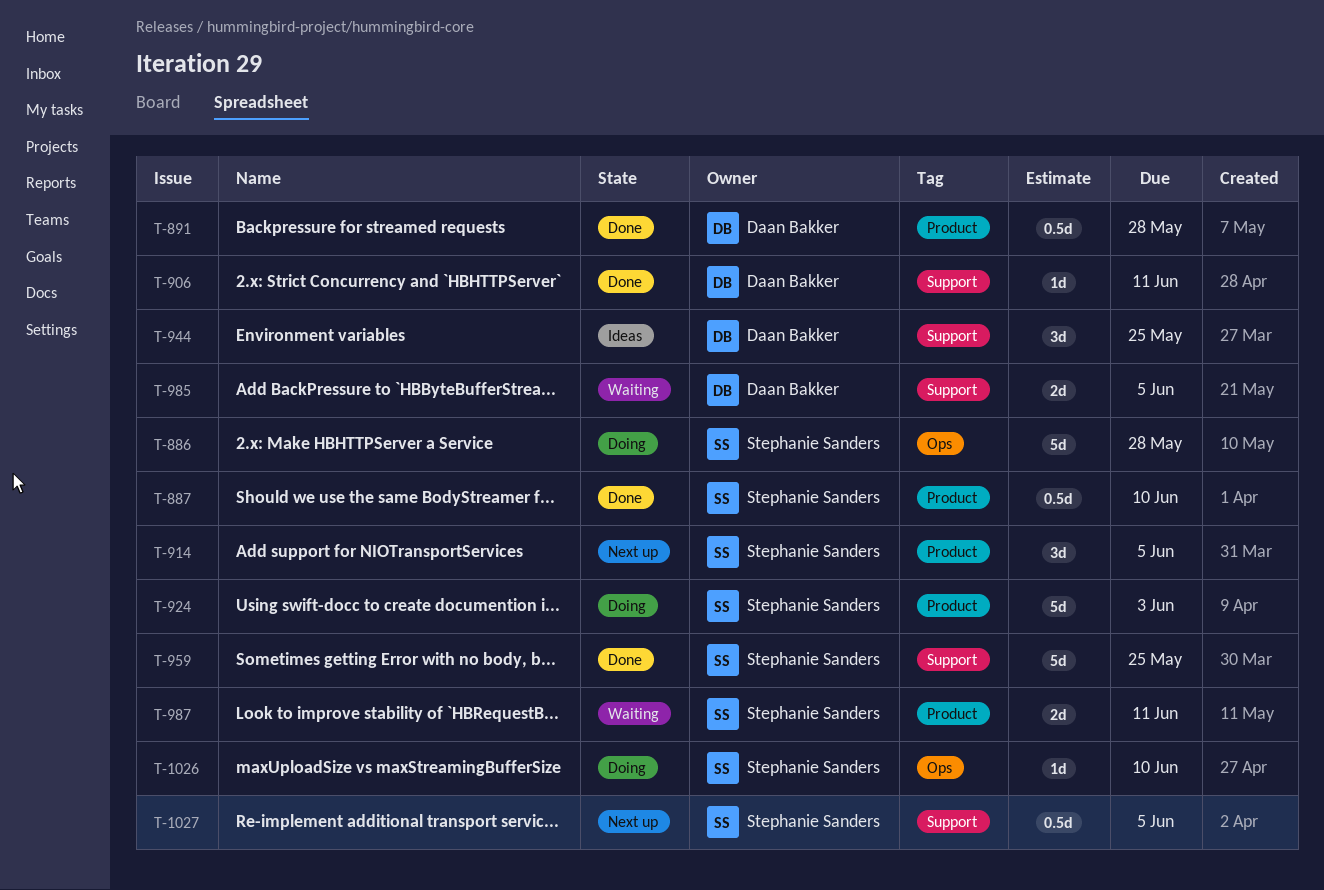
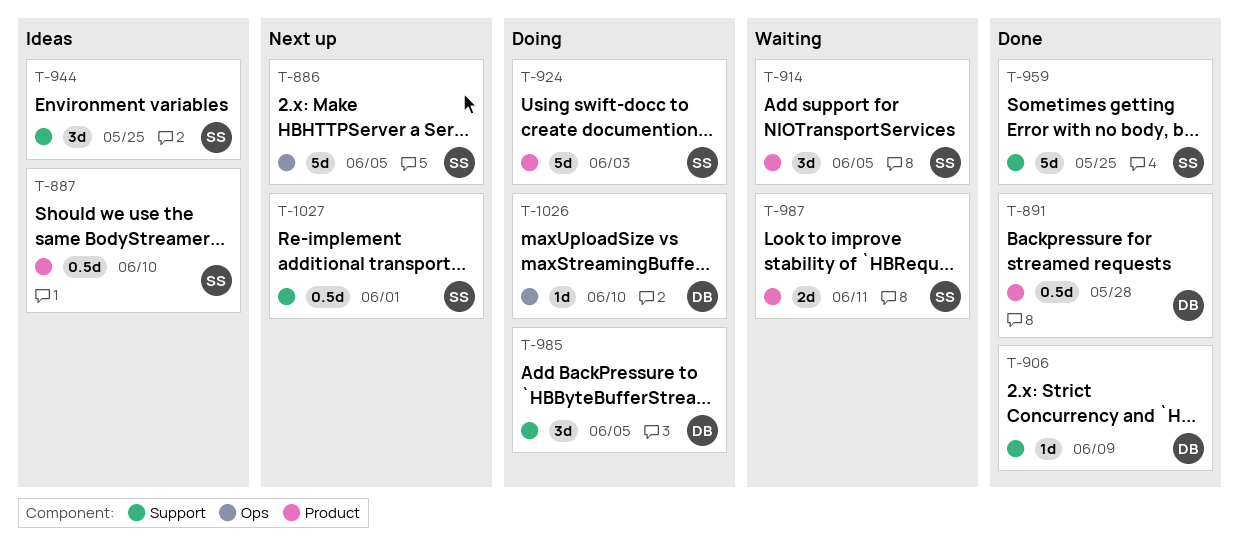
T-886, status: Doing -> Next up
T-886, due: May 28 -> Jun 5
T-887, status: Done -> Ideas
T-906, due: Jun 11 -> Jun 9
T-914, status: Next up -> Waiting
T-944, owner: Daan Bakker -> Stephanie Sanders
T-985, status: Waiting -> Doing
T-985, estimate: 2d -> 3d
T-1026, owner: Stephanie Sanders -> Daan Bakker
T-1027, due: Jun 5 -> Jun 1

